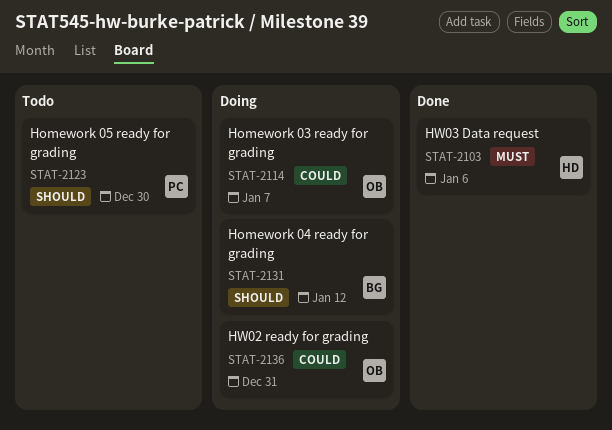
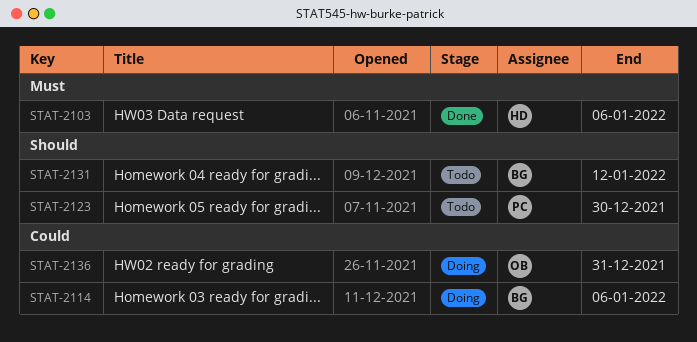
STAT-2114, owner: OB -> BG
STAT-2114, due: Jan 7 -> Jan 6
STAT-2131, status: Doing -> Todo

